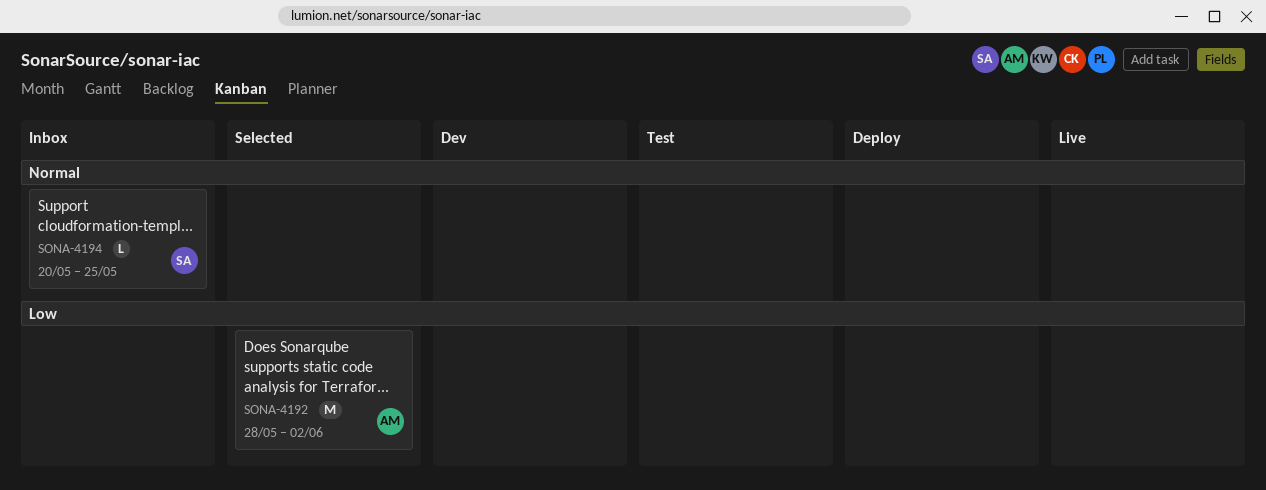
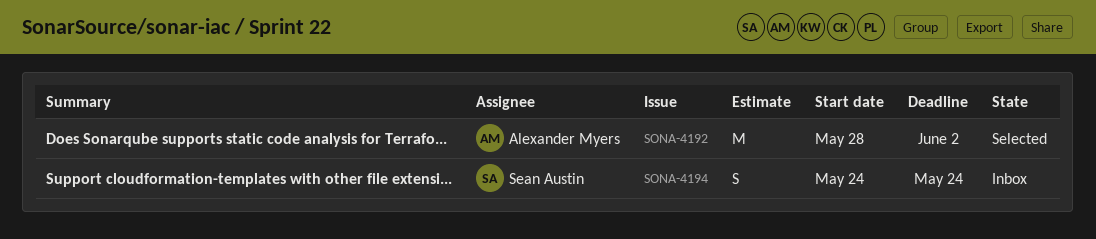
SONA-4194, estimate: L -> S
SONA-4194, start: May 20 -> May 24
SONA-4194, due: May 25 -> May 24

